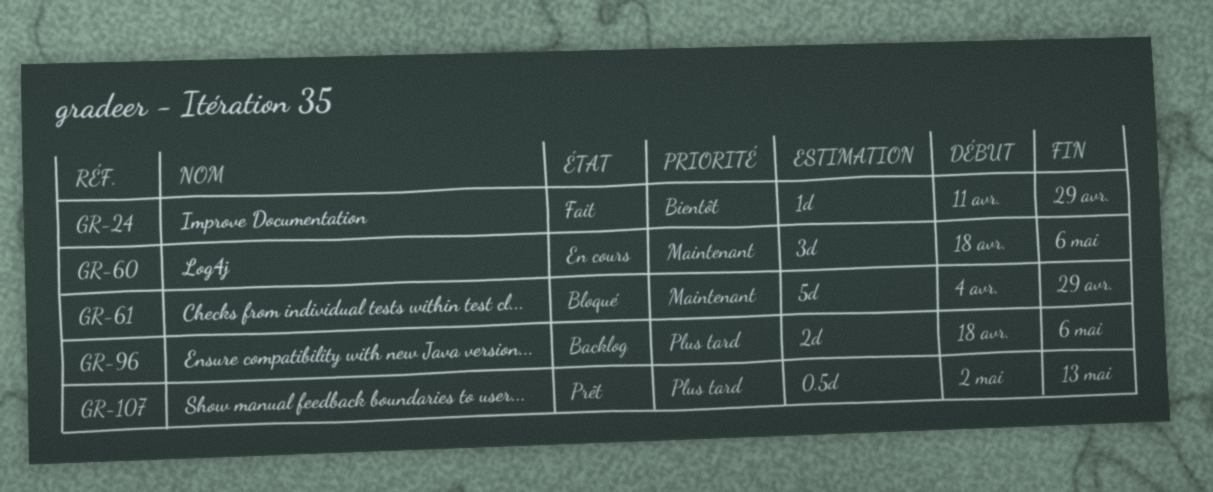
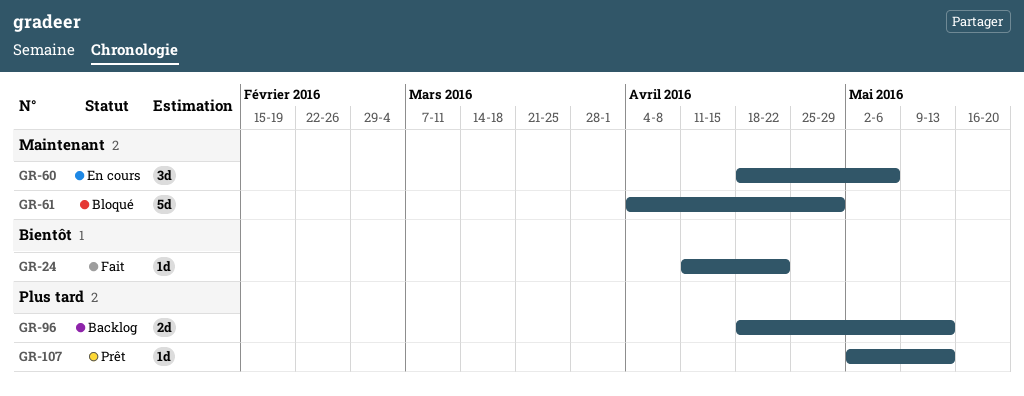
GR-24, due: Apr 29 -> Apr 22
GR-96, due: May 6 -> May 13
GR-107, estimate: 0.5d -> 1d

